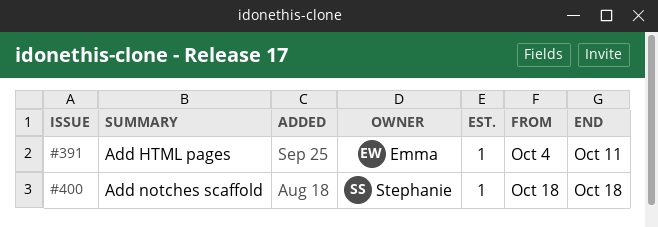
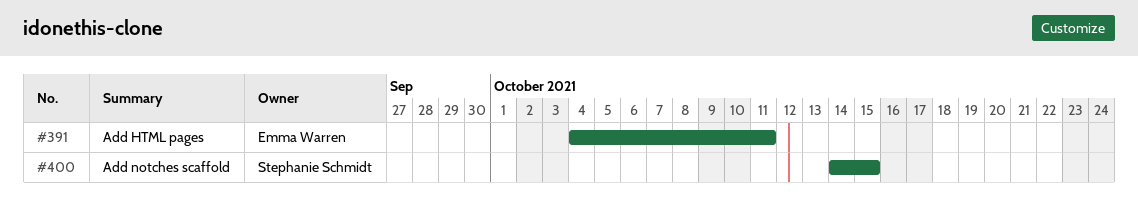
#400, start: Oct 18 -> Oct 14
#400, due: Oct 18 -> Oct 15

